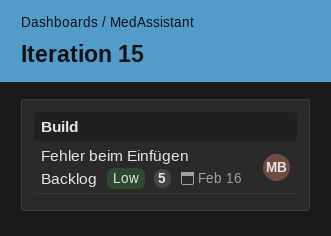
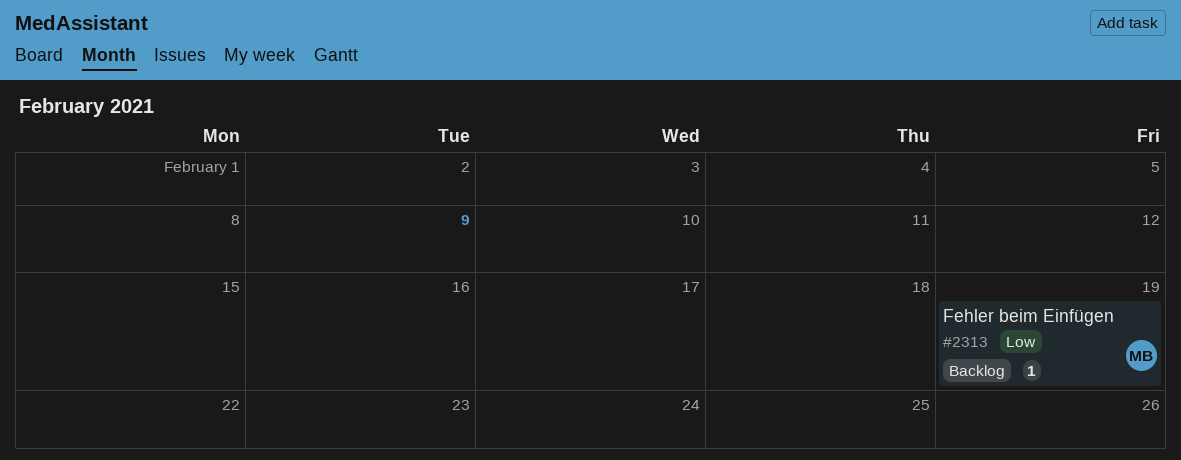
Fehler beim Einfügen, estimate: 5 -> 1
Fehler beim Einfügen, due: Feb 16 -> Feb 19

